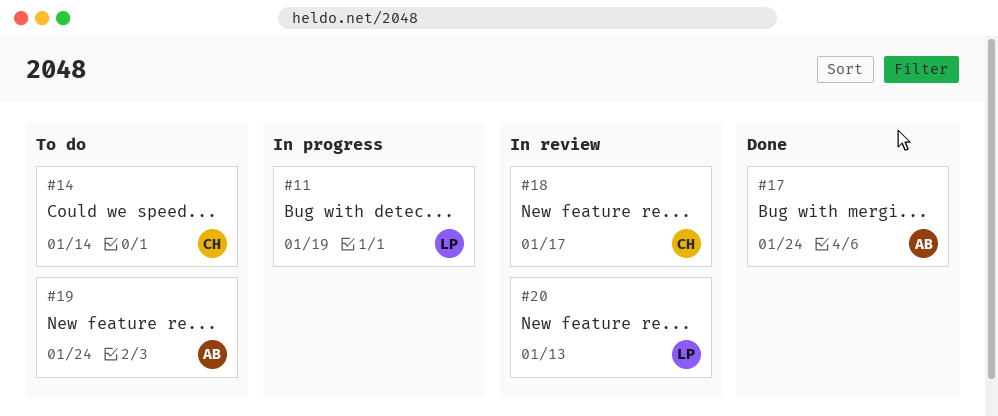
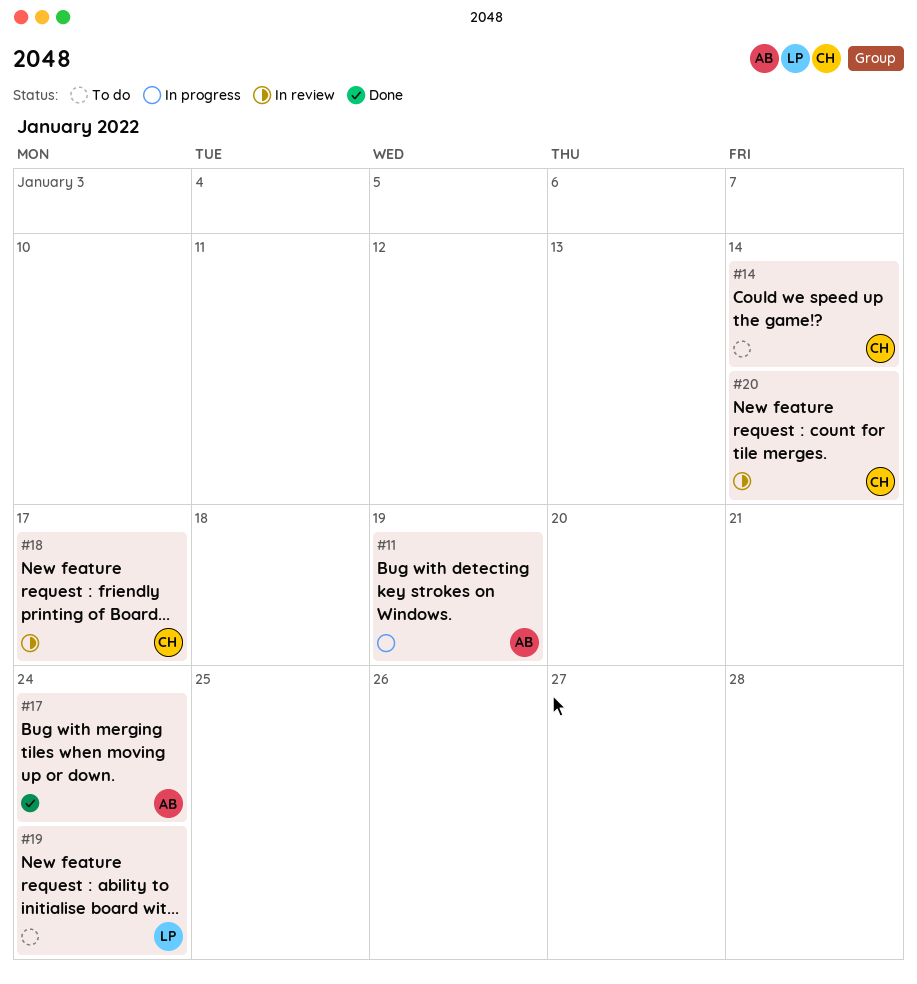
#11, owner: LP -> AB
#19, owner: AB -> LP
#20, owner: LP -> CH
#20, due: Jan 13 -> Jan 14

